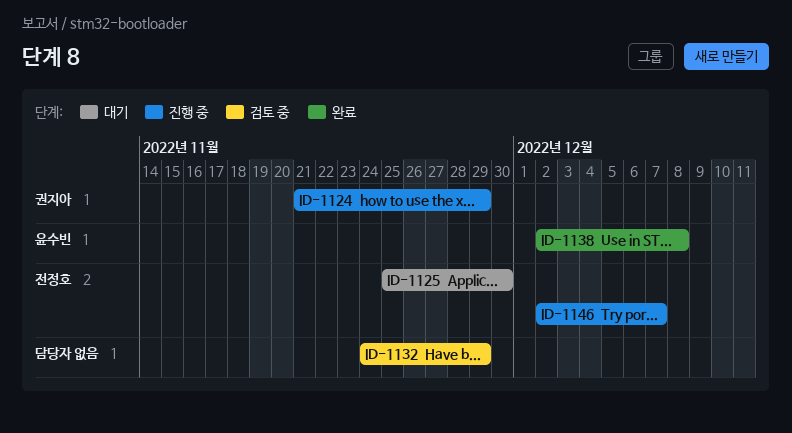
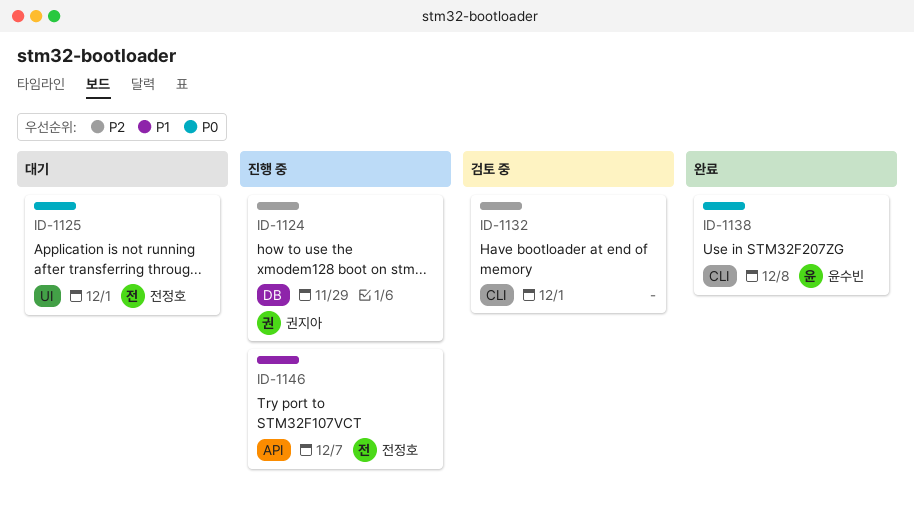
ID-1125, due: Nov 30 -> Dec 1
ID-1132, due: Nov 29 -> Dec 1

